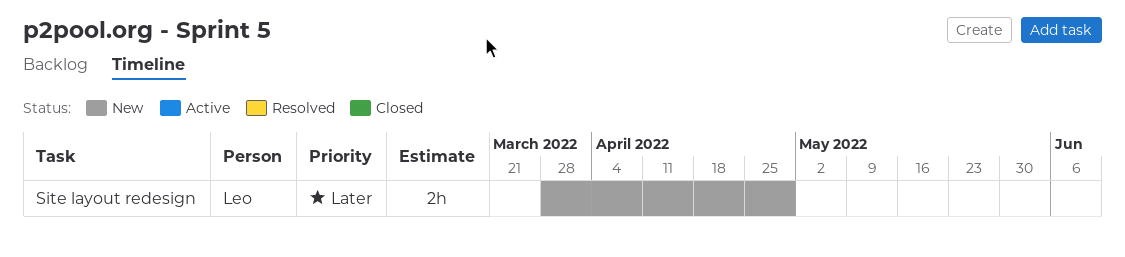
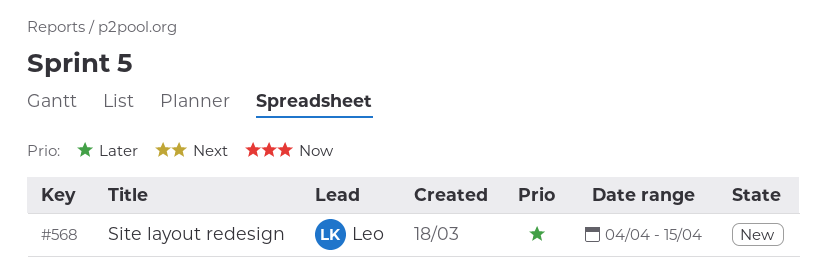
Site layout redesign, start: Mar 28 -> Apr 4
Site layout redesign, due: Apr 29 -> Apr 15

